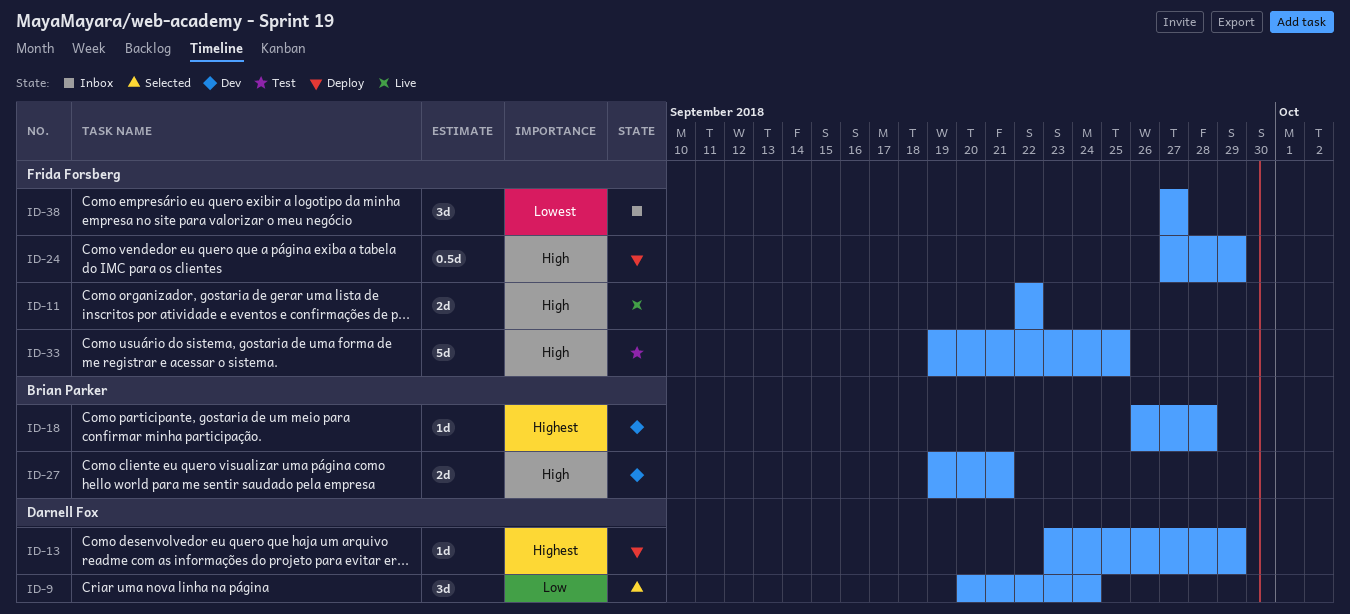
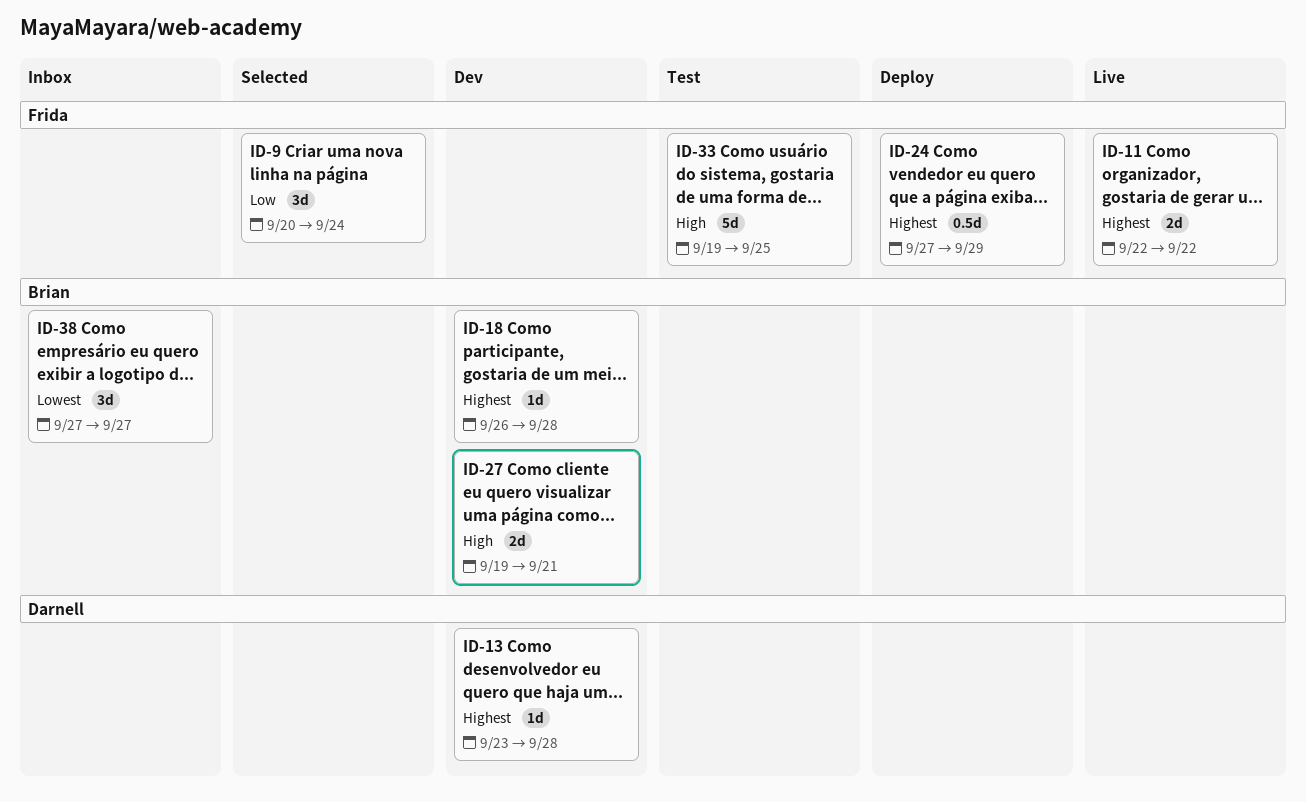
ID-9, owner: Darnell Fox -> Frida Forsberg
ID-11, priority: High -> Highest
ID-13, status: Deploy -> Dev
ID-13, due: Sep 29 -> Sep 28
ID-24, priority: High -> Highest
ID-38, owner: Frida Forsberg -> Brian Parker

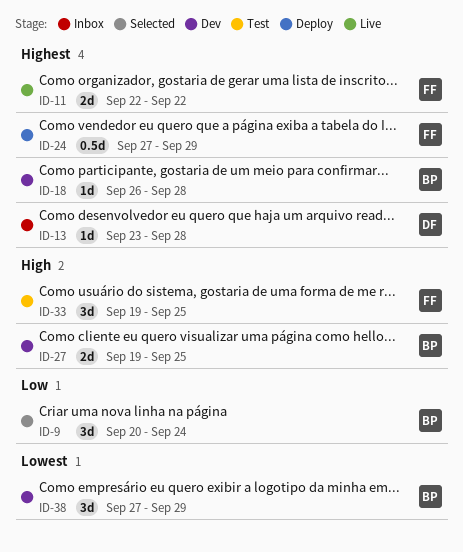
ID-9, owner: Frida -> Brian
ID-13, status: Dev -> Inbox
ID-27, due: Sep 21 -> Sep 25
ID-33, estimate: 5d -> 3d
ID-38, status: Inbox -> Dev
ID-38, due: Sep 27 -> Sep 29

